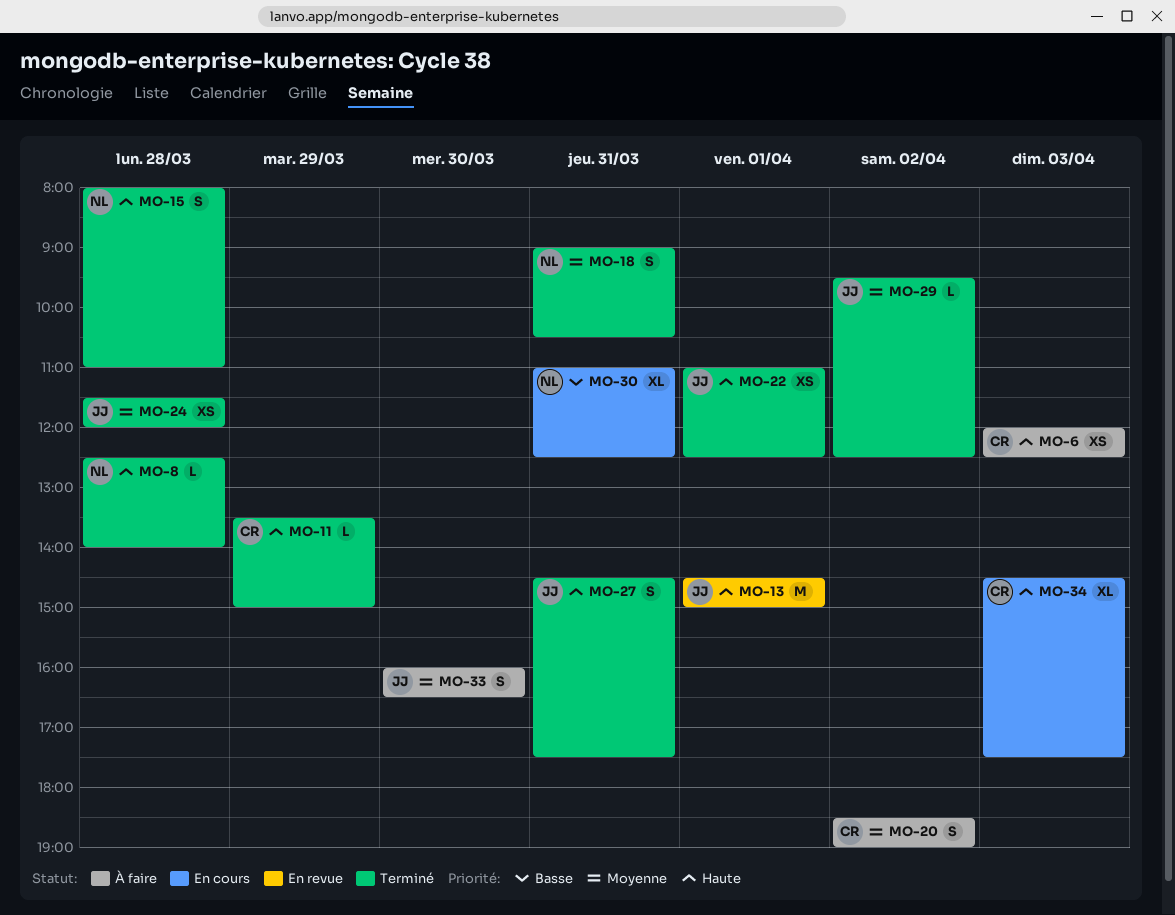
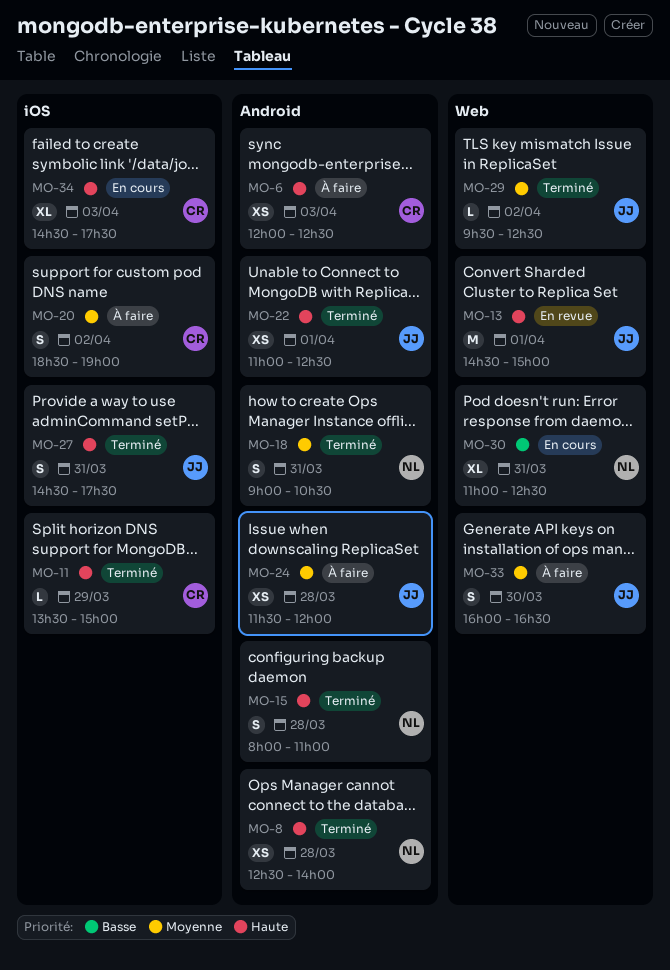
MO-8, estimate: L -> XS
MO-24, status: Terminé -> À faire

